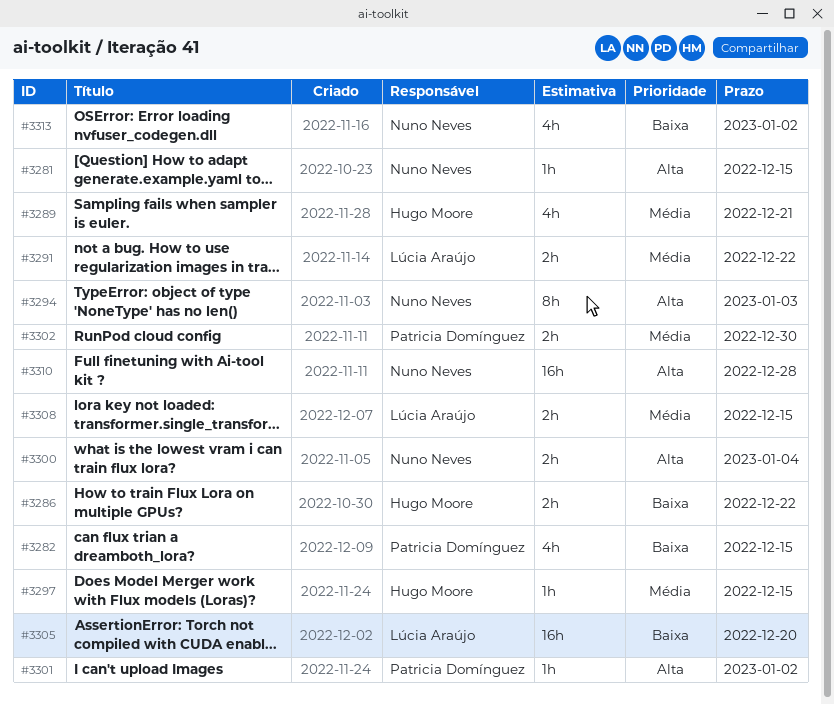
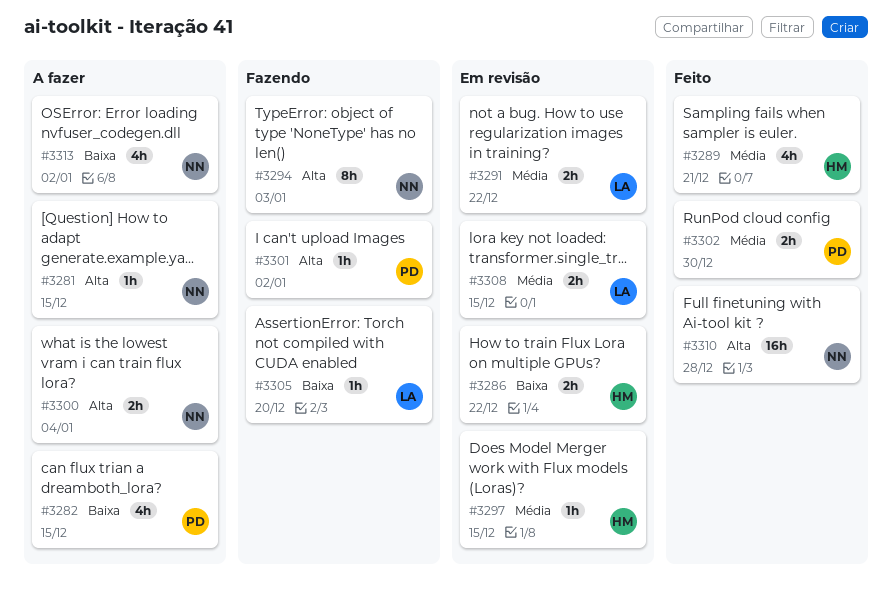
#3305, estimate: 16h -> 1h

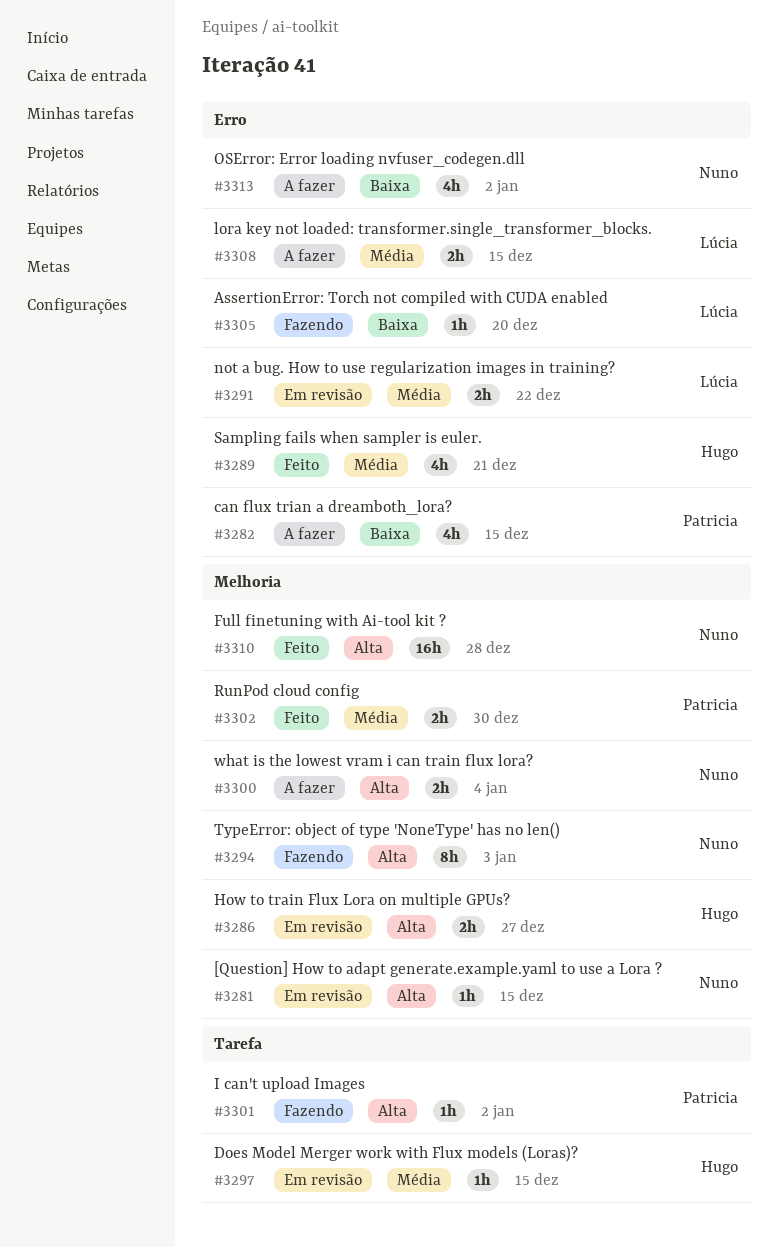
#3281, status: A fazer -> Em revisão
#3286, priority: Baixa -> Alta
#3286, due: Dec 22 -> Dec 27
#3308, status: Em revisão -> A fazer

